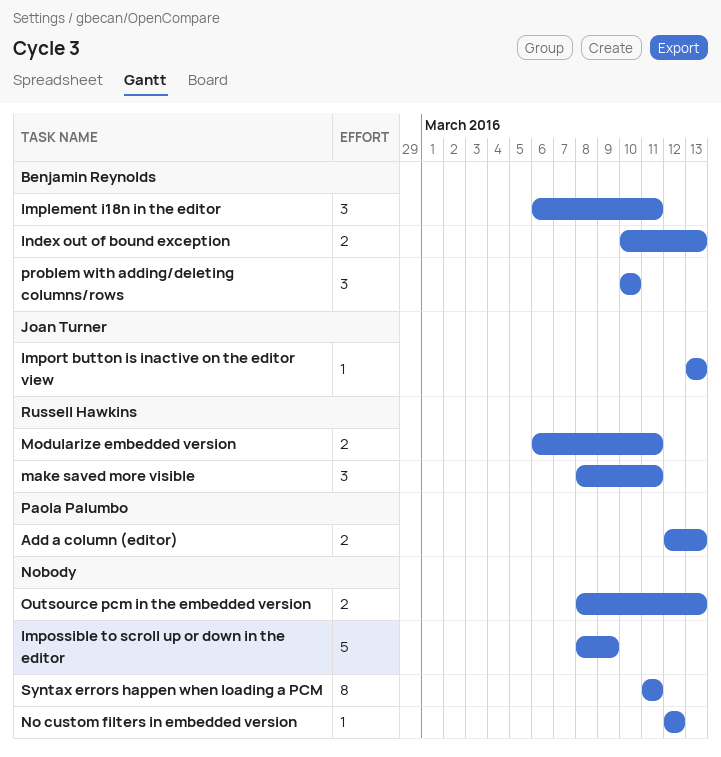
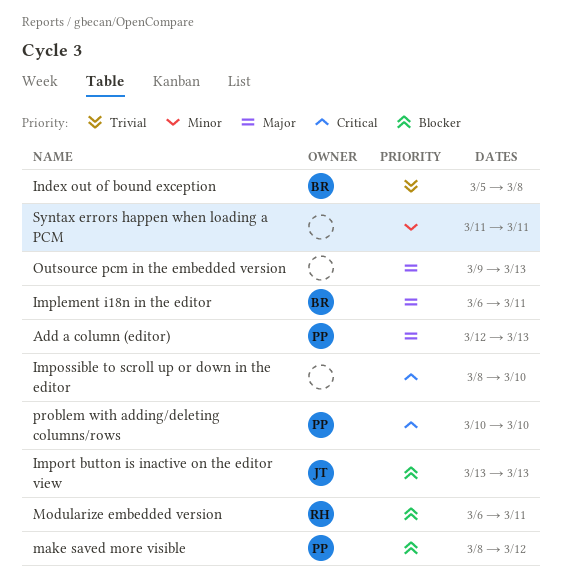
Impossible to scroll up or down in the editor, due: Mar 9 -> Mar 10
Index out of bound exception, start: Mar 10 -> Mar 5
Index out of bound exception, due: Mar 13 -> Mar 8
make saved more visible, owner: Russell Hawkins -> Paola Palumbo
make saved more visible, due: Mar 11 -> Mar 12
No custom filters in embedded version: present -> none
Outsource pcm in the embedded version, start: Mar 8 -> Mar 9
problem with adding/deleting columns/rows, owner: Benjamin Reynolds -> Paola Palumbo

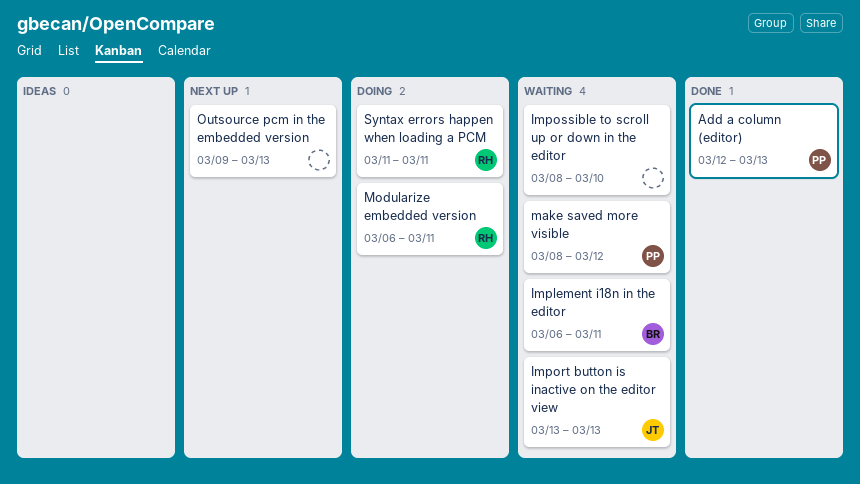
Index out of bound exception: present -> none
problem with adding/deleting columns/rows: present -> none
Syntax errors happen when loading a PCM, owner: none -> RH

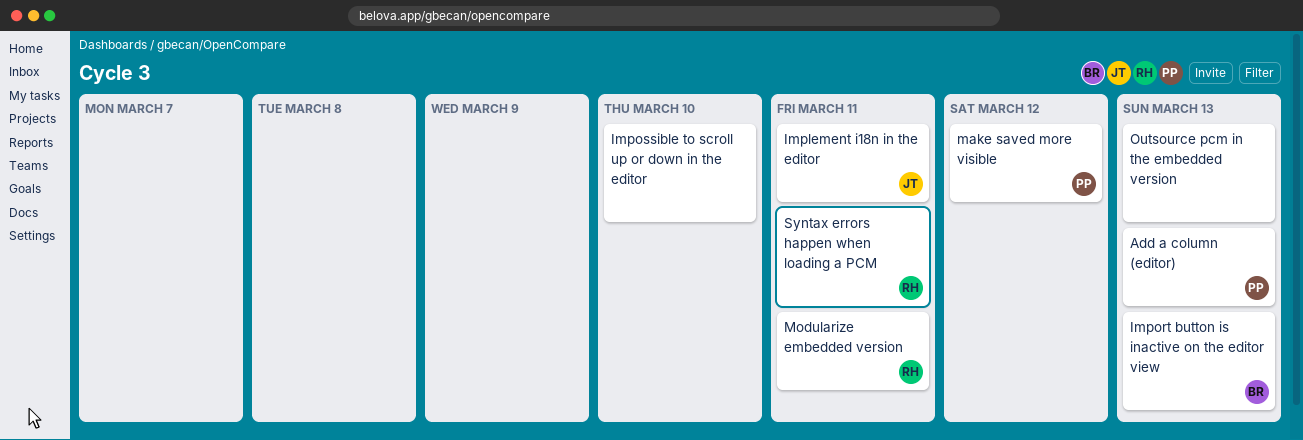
Implement i18n in the editor, owner: BR -> JT
Import button is inactive on the editor view, owner: JT -> BR

